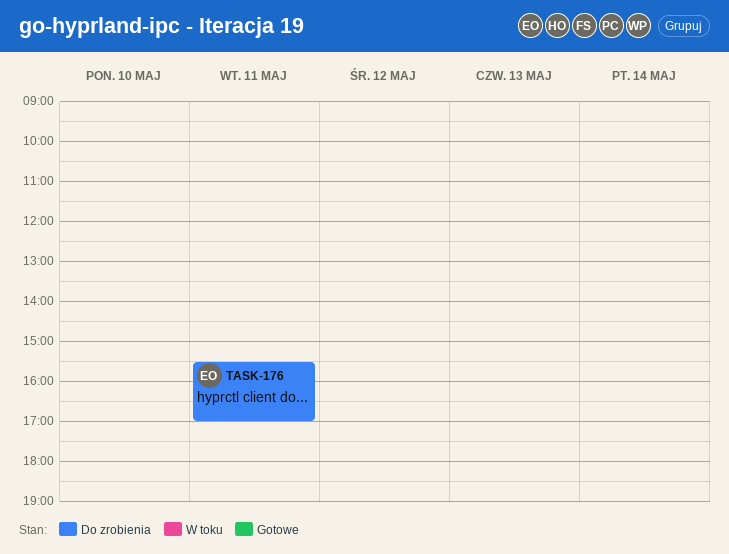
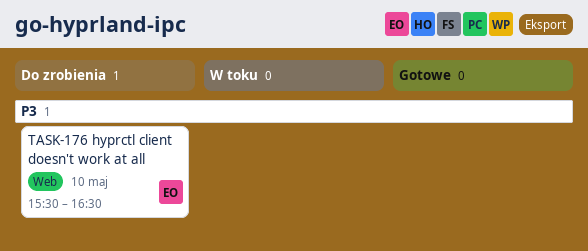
TASK-176, day: May 11 -> May 10
TASK-176, ends: 17:00 -> 16:30

